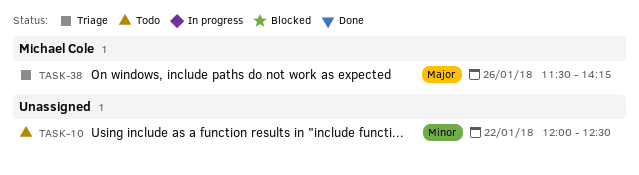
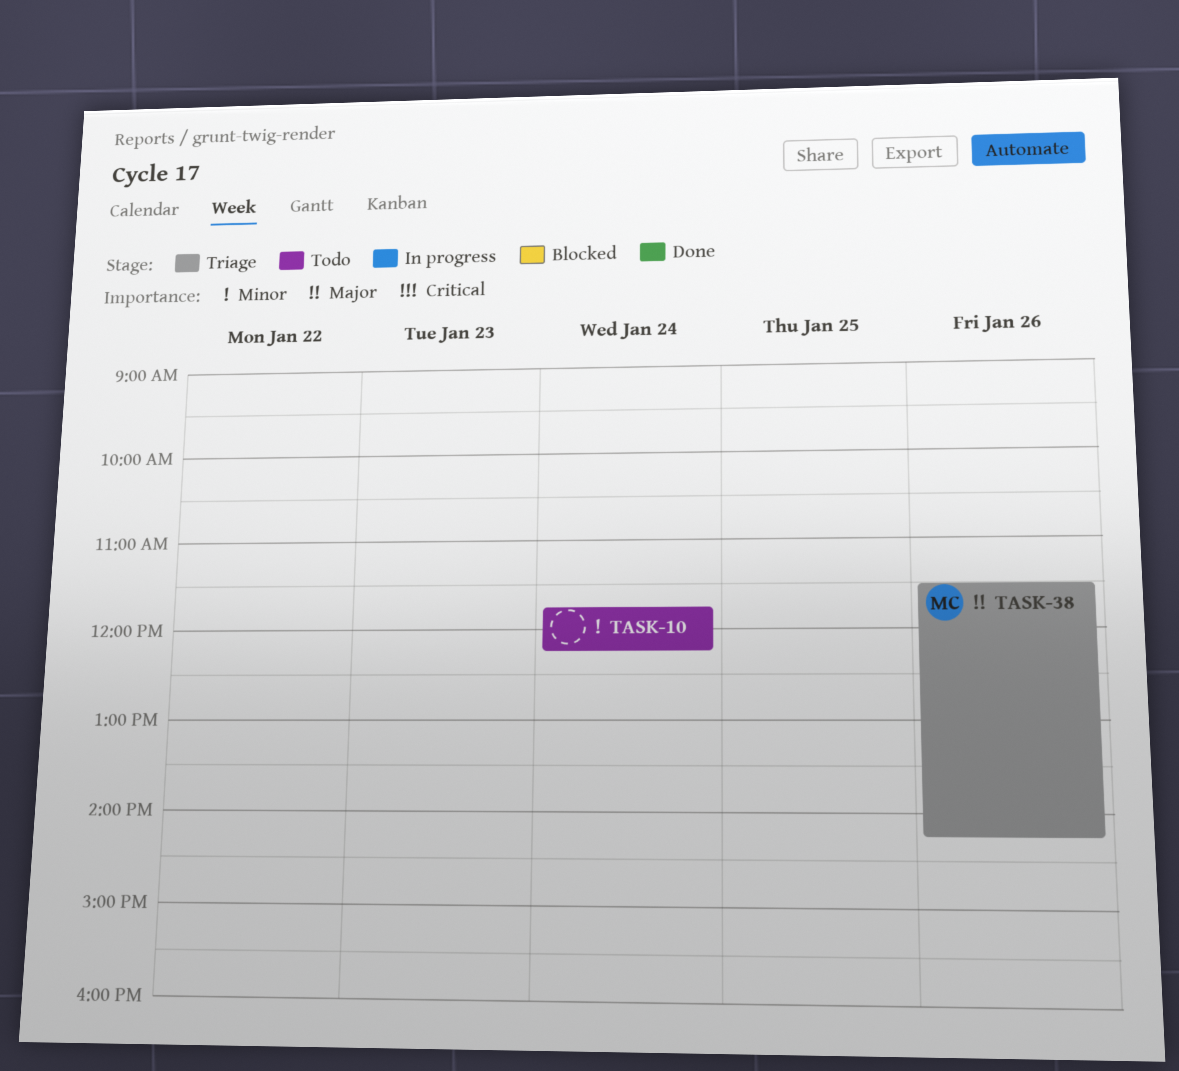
TASK-10, day: Jan 22 -> Jan 24
TASK-10, begins: 12:00 -> 11:45
TASK-10, ends: 12:30 -> 12:15

